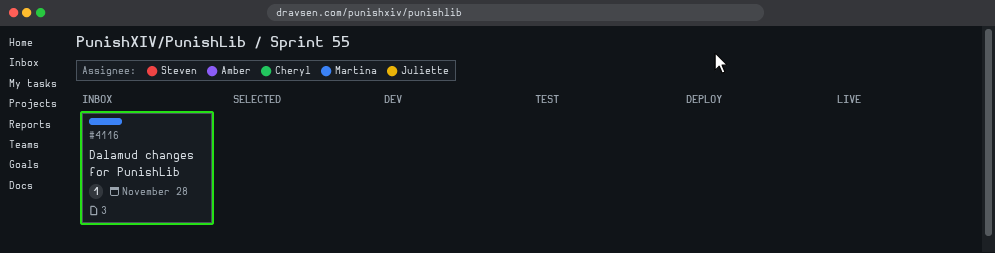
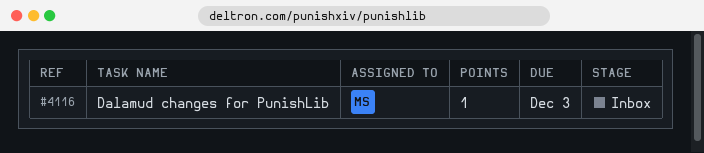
#4116, due: Nov 28 -> Dec 3

